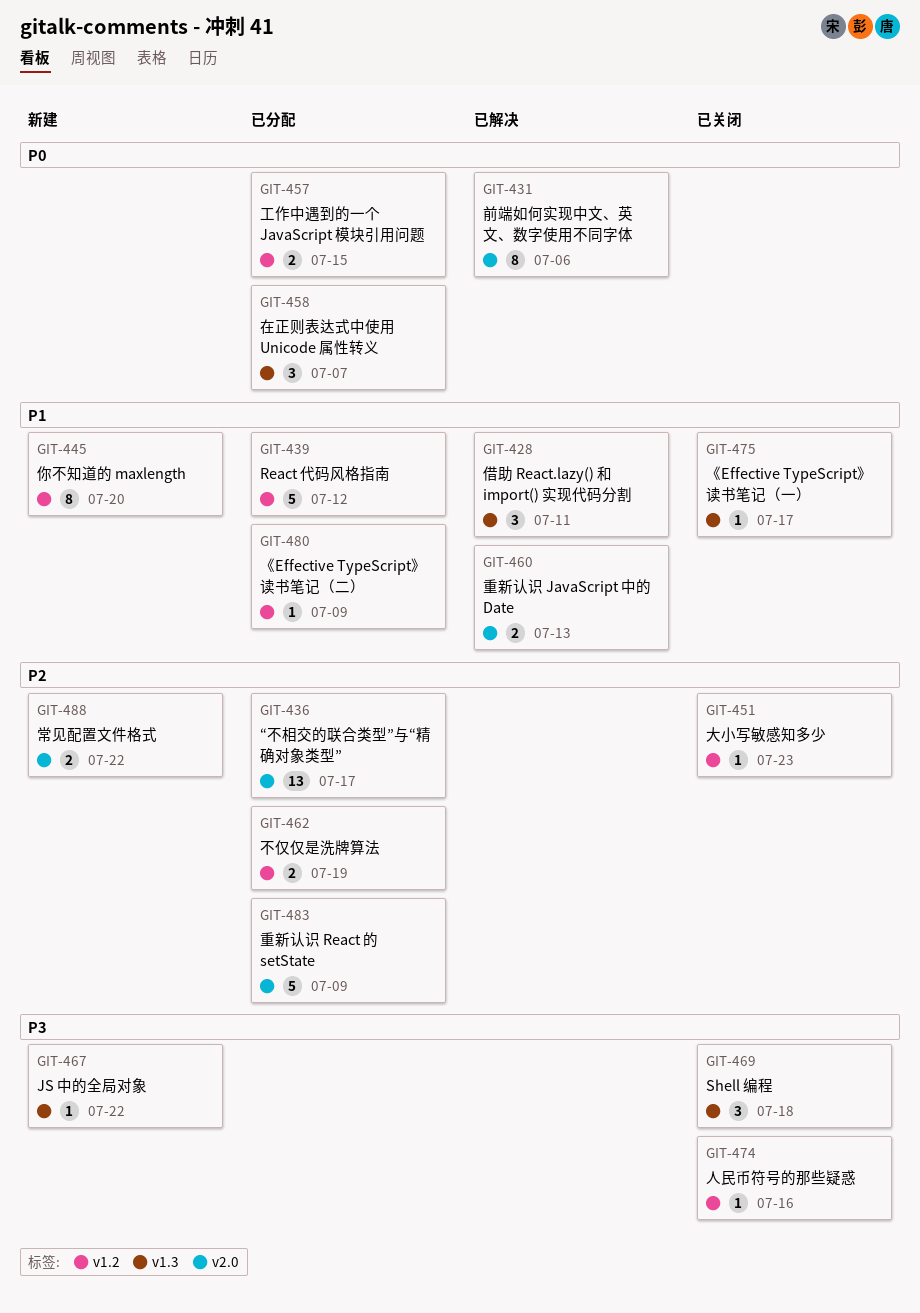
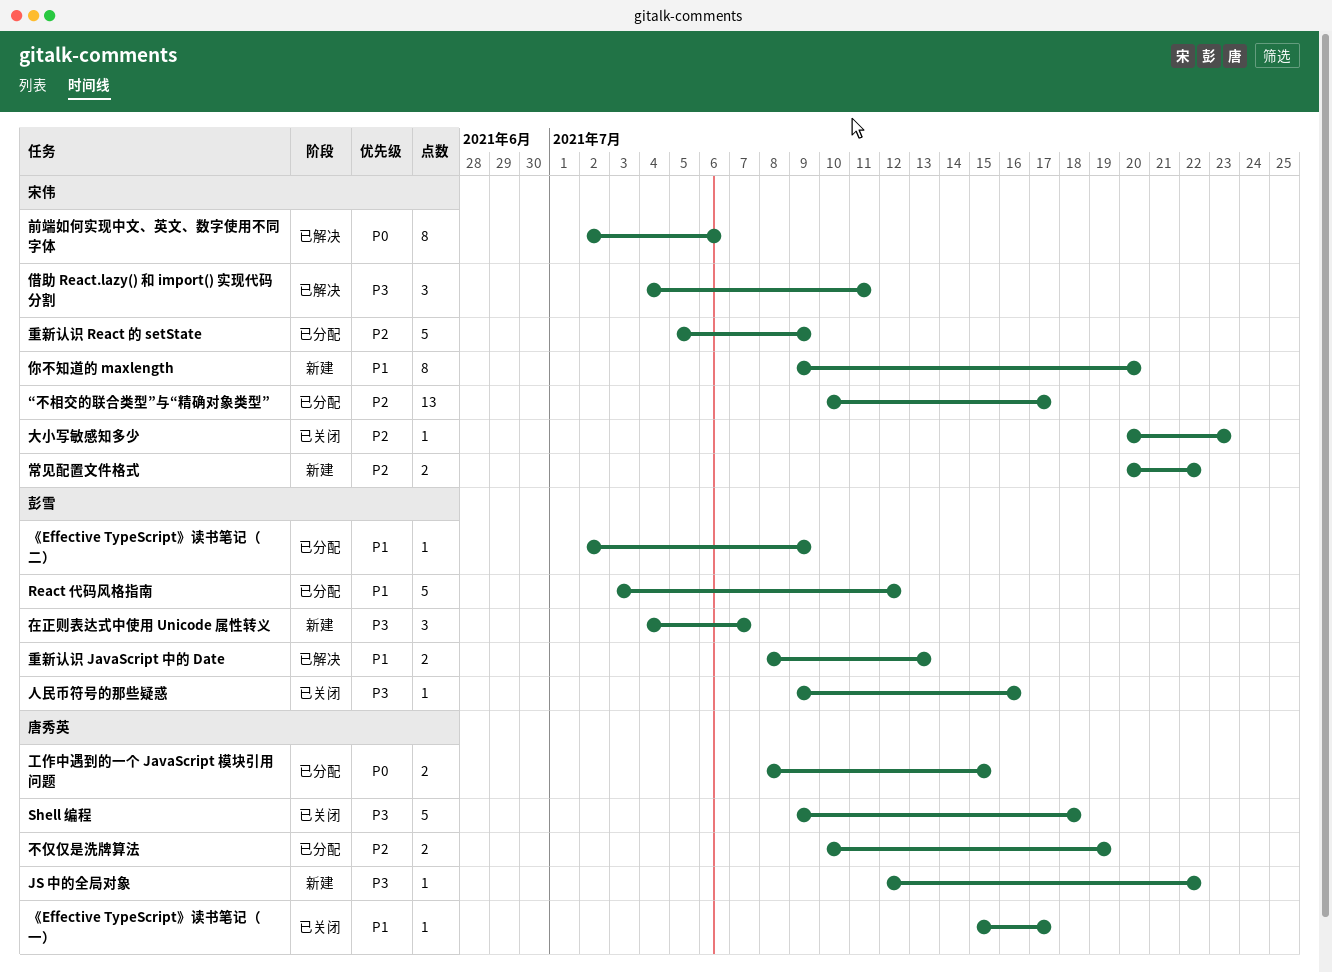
Shell 编程, estimate: 3 -> 5
借助 React.lazy() 和 import() 实现代码分割, priority: P1 -> P3
在正则表达式中使用 Unicode 属性转义, status: 已分配 -> 新建
在正则表达式中使用 Unicode 属性转义, priority: P0 -> P3

